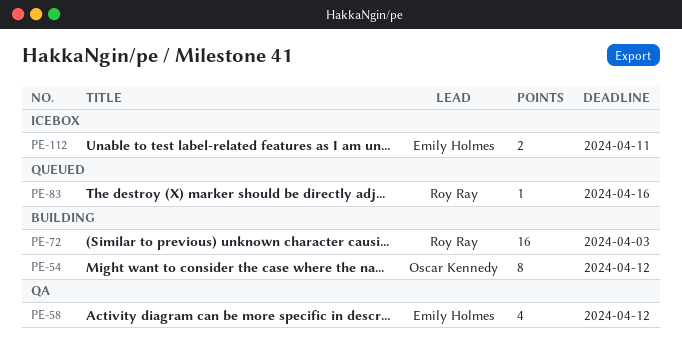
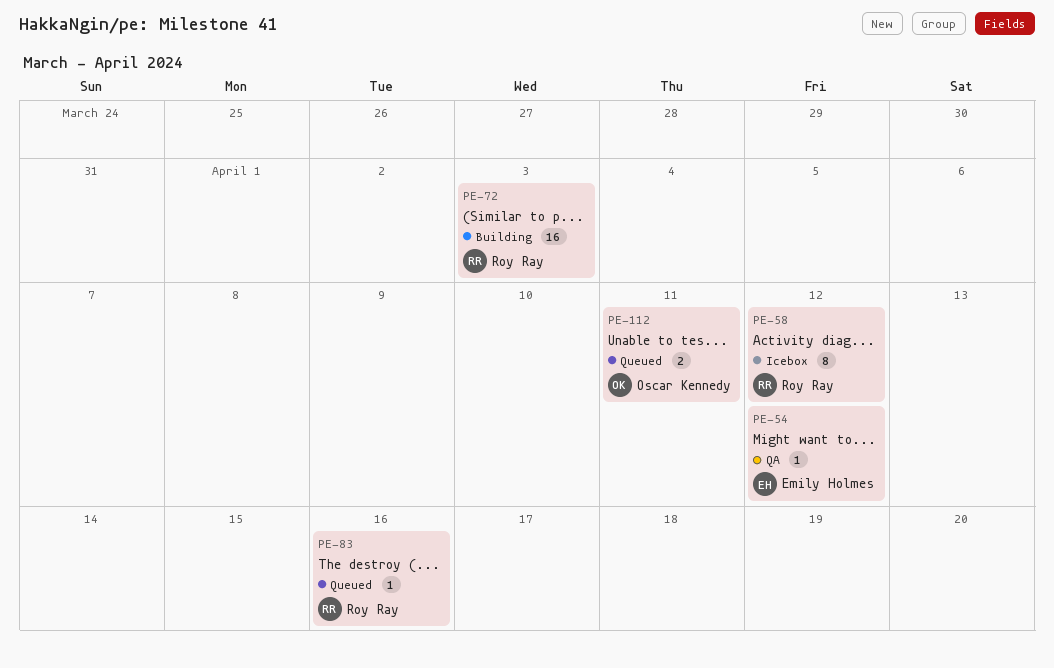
PE-54, status: Building -> QA
PE-54, owner: Oscar Kennedy -> Emily Holmes
PE-54, estimate: 8 -> 1
PE-58, status: QA -> Icebox
PE-58, owner: Emily Holmes -> Roy Ray
PE-58, estimate: 4 -> 8
PE-112, status: Icebox -> Queued
PE-112, owner: Emily Holmes -> Oscar Kennedy

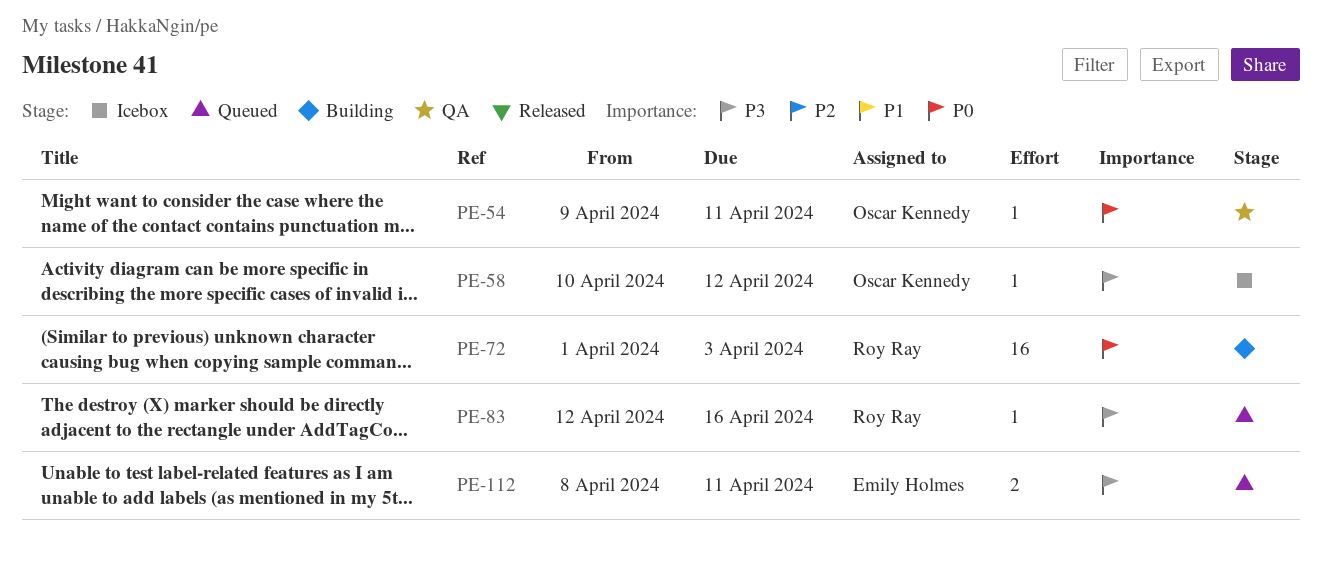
PE-54, owner: Emily Holmes -> Oscar Kennedy
PE-54, due: Apr 12 -> Apr 11
PE-58, owner: Roy Ray -> Oscar Kennedy
PE-58, estimate: 8 -> 1
PE-112, owner: Oscar Kennedy -> Emily Holmes

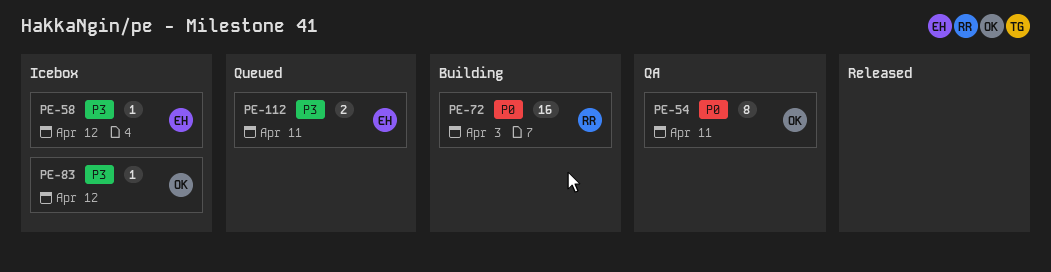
PE-54, estimate: 1 -> 8
PE-58, owner: Oscar Kennedy -> Emily Holmes
PE-83, status: Queued -> Icebox
PE-83, owner: Roy Ray -> Oscar Kennedy
PE-83, due: Apr 16 -> Apr 12

